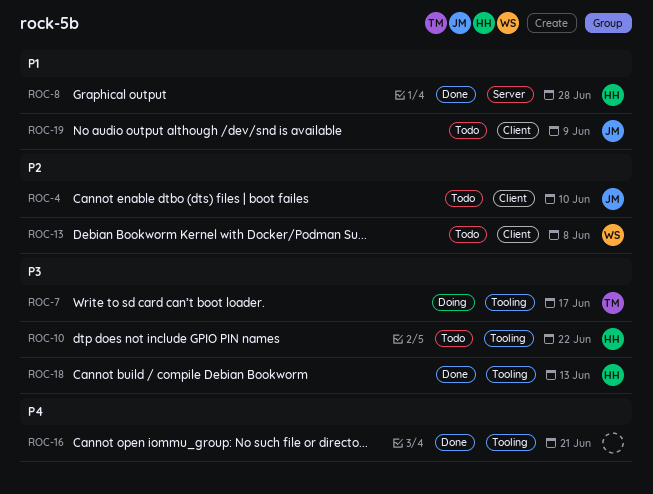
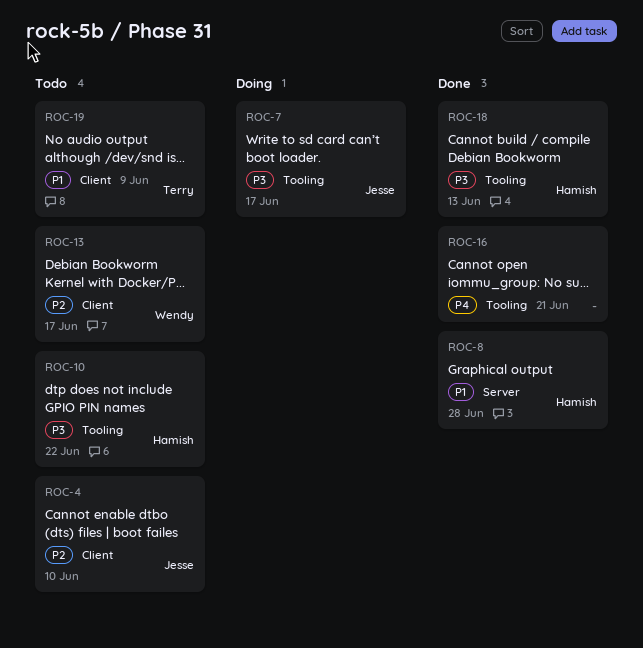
ROC-7, owner: Terry -> Jesse
ROC-13, due: Jun 8 -> Jun 17
ROC-19, owner: Jesse -> Terry

